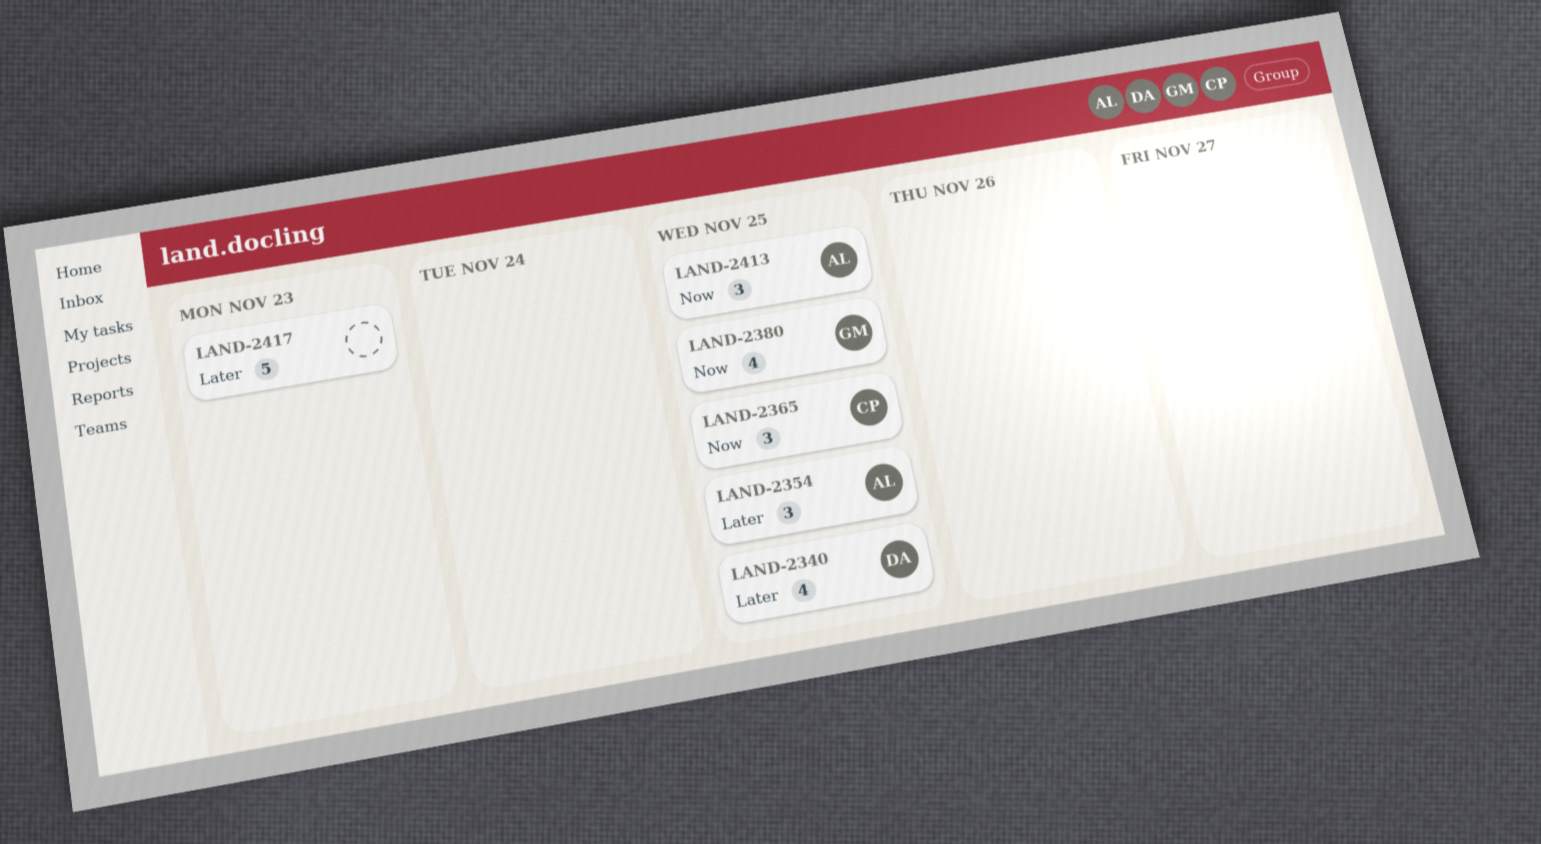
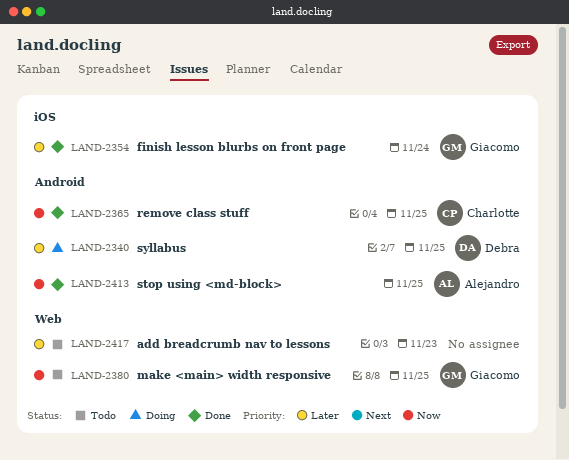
LAND-2354, owner: Alejandro -> Giacomo
LAND-2354, due: Nov 25 -> Nov 24

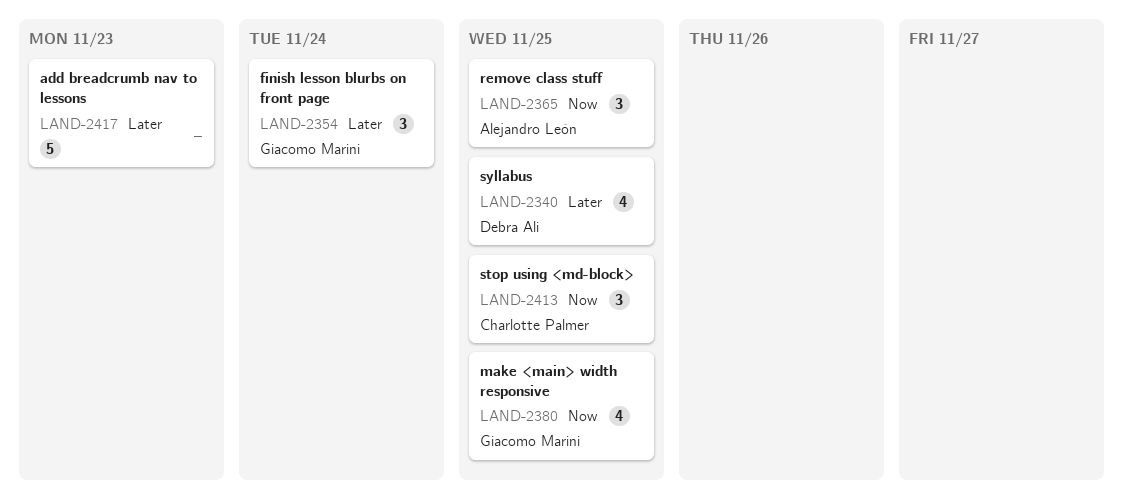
LAND-2365, owner: Charlotte Palmer -> Alejandro León
LAND-2413, owner: Alejandro León -> Charlotte Palmer

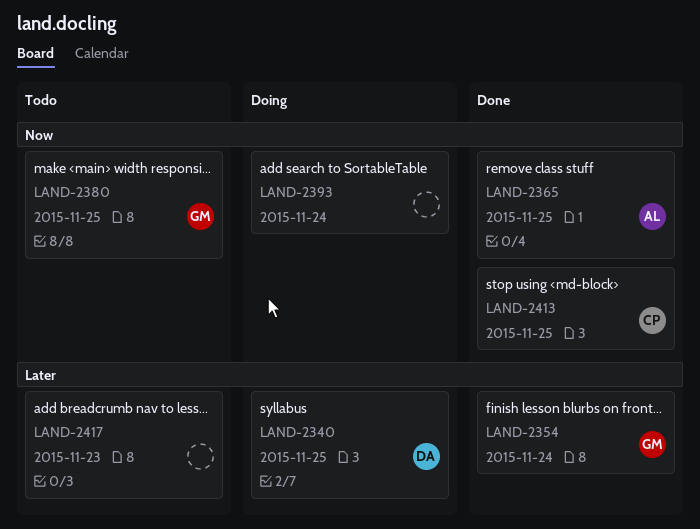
LAND-2393: none -> present

